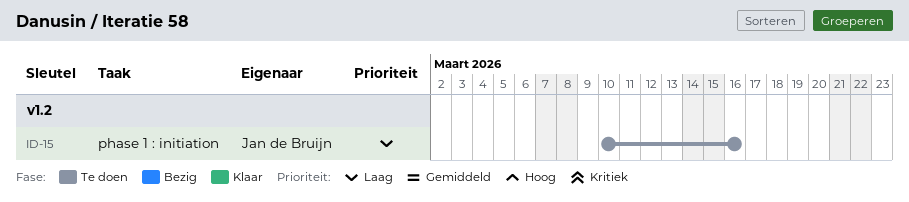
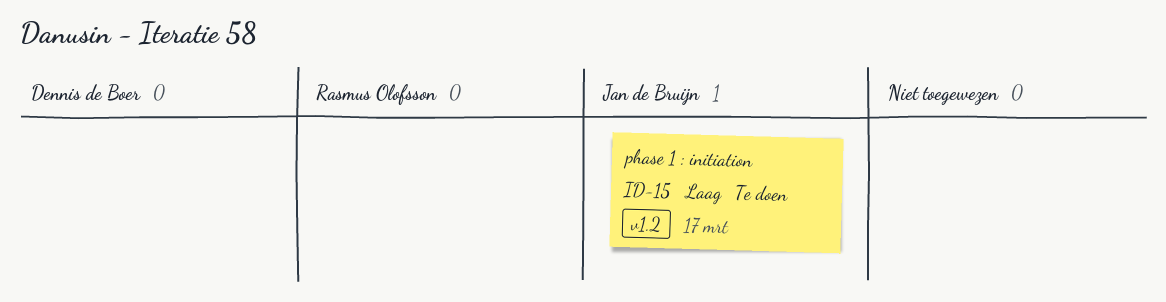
ID-15, due: Mar 16 -> Mar 17

